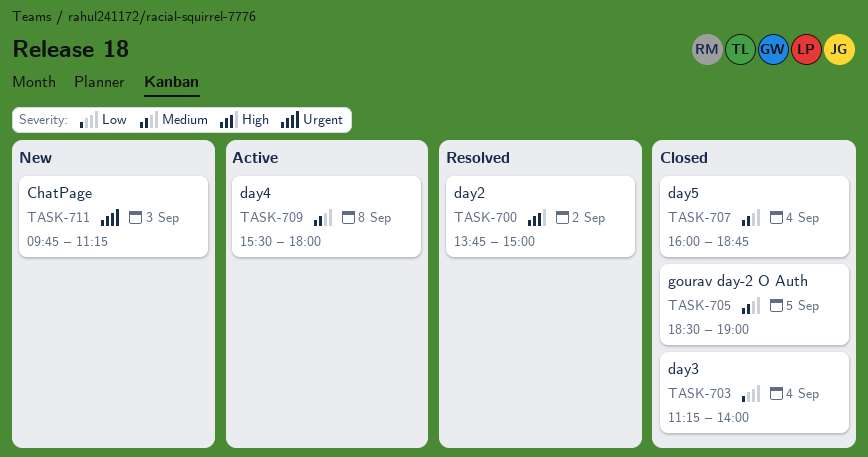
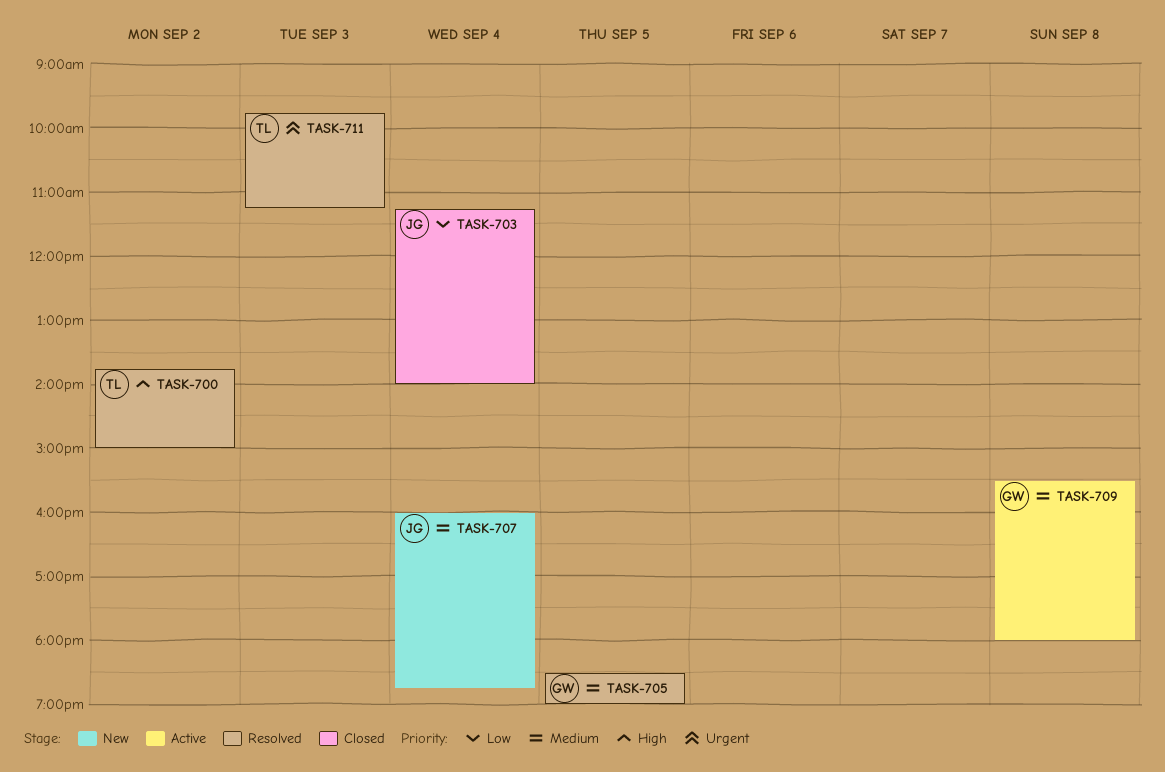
TASK-705, status: Closed -> Resolved
TASK-707, status: Closed -> New
TASK-711, status: New -> Resolved

